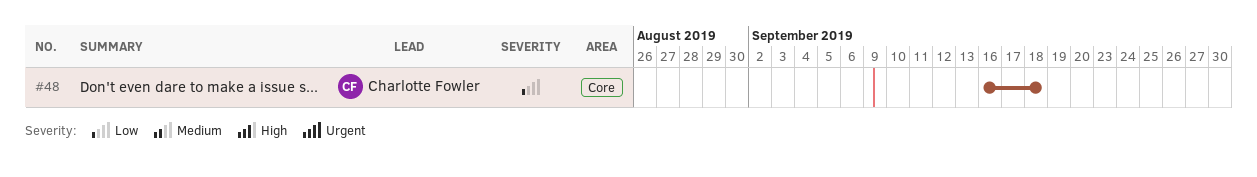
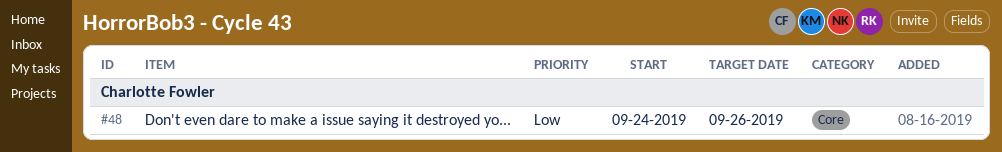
#48, start: Sep 16 -> Sep 24
#48, due: Sep 18 -> Sep 26

